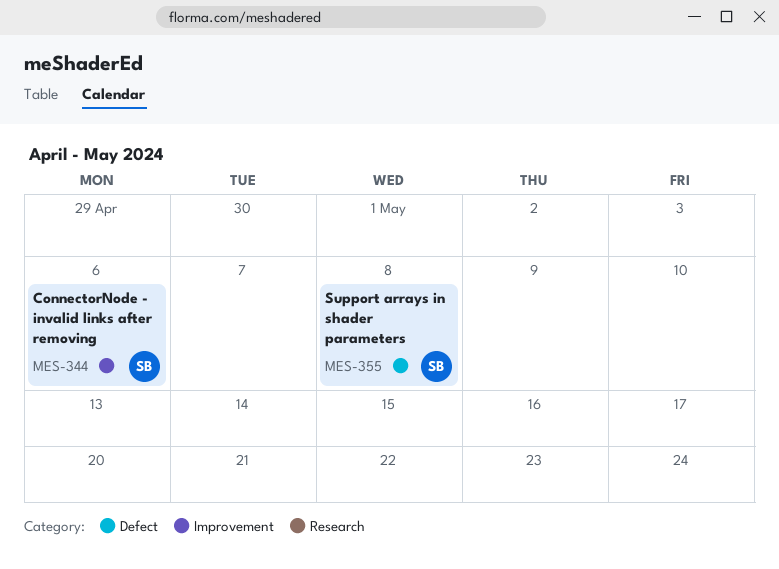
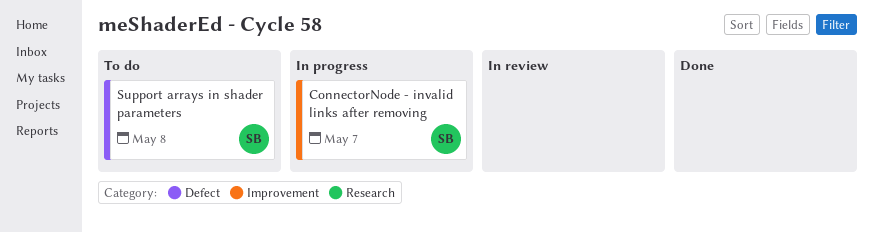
ConnectorNode - invalid links after removing, due: May 6 -> May 7

